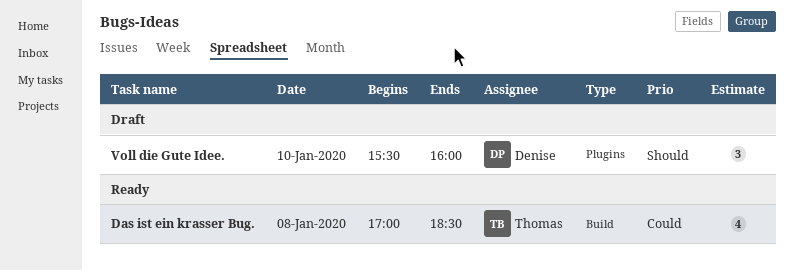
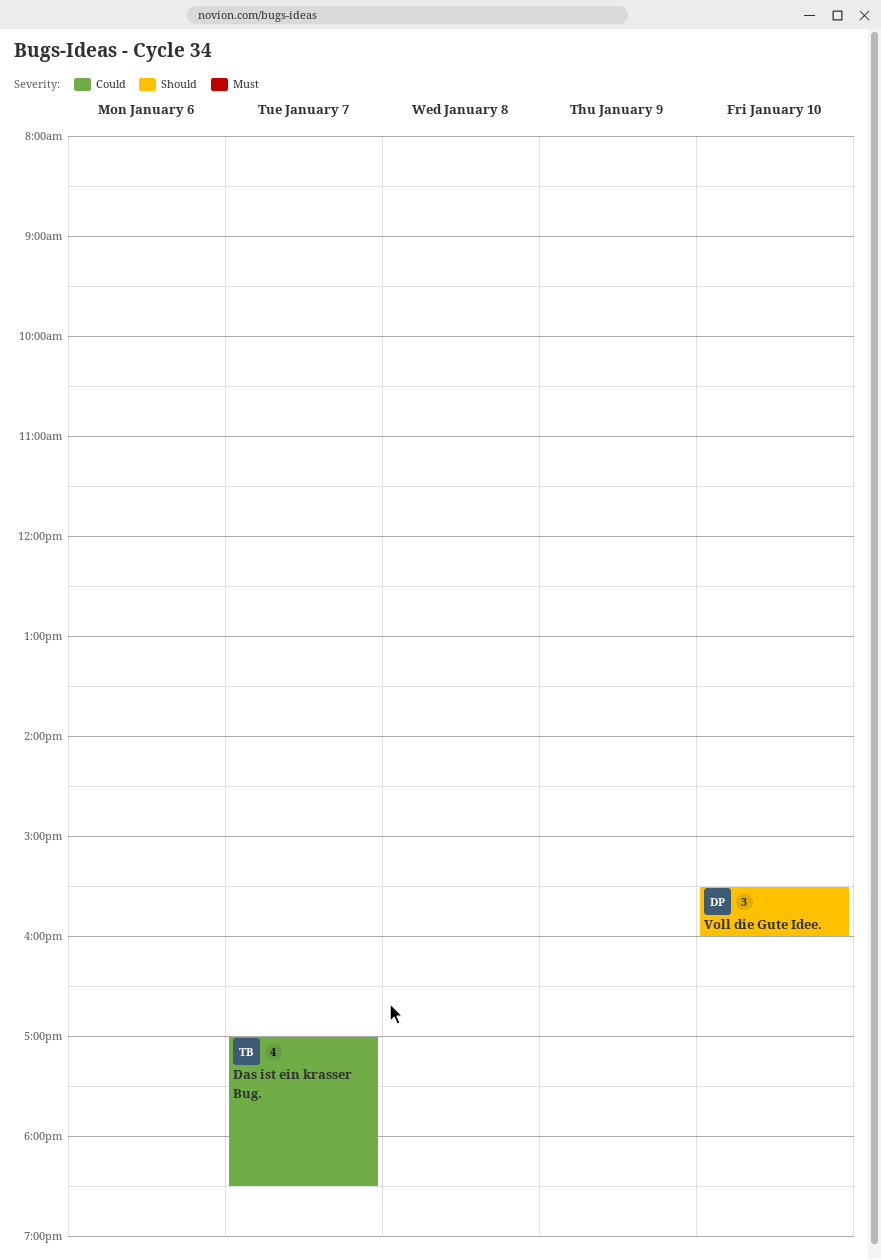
Das ist ein krasser Bug., day: Jan 8 -> Jan 7

